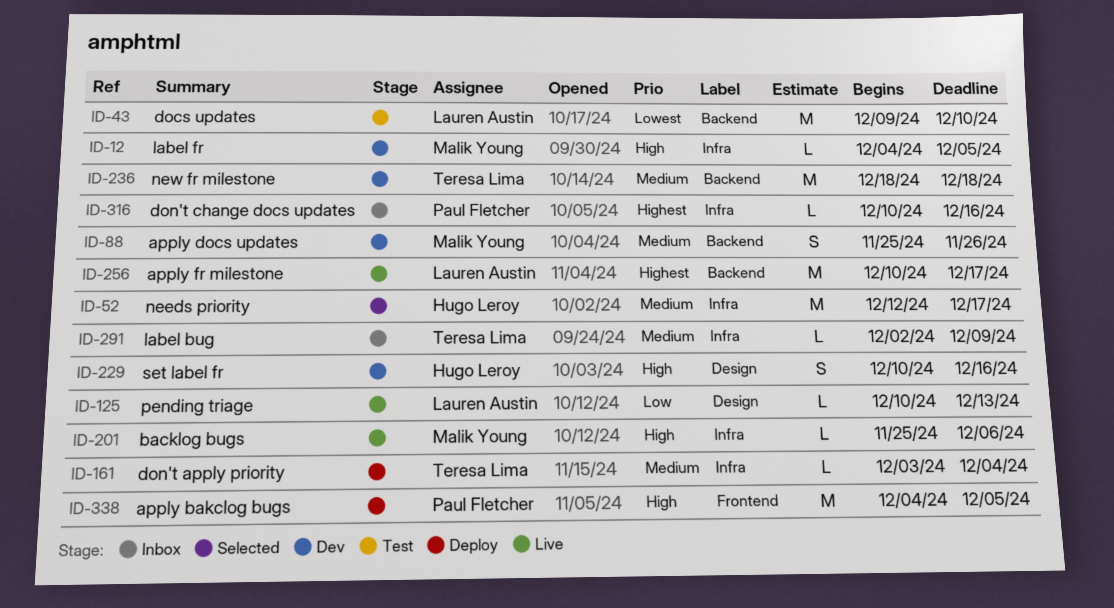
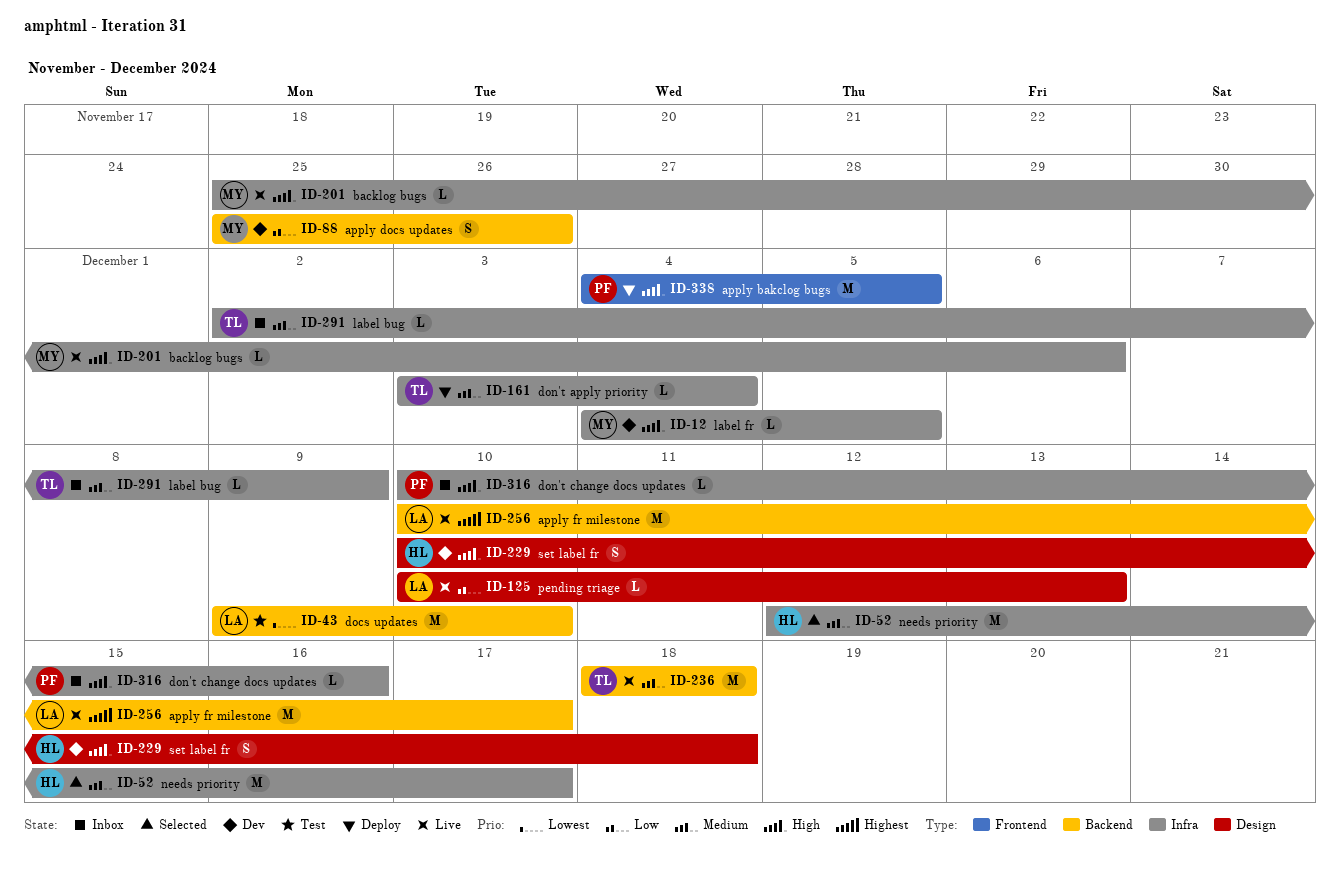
ID-88, priority: Medium -> Low
ID-229, due: Dec 16 -> Dec 18
ID-236, status: Dev -> Live
ID-316, priority: Highest -> High

